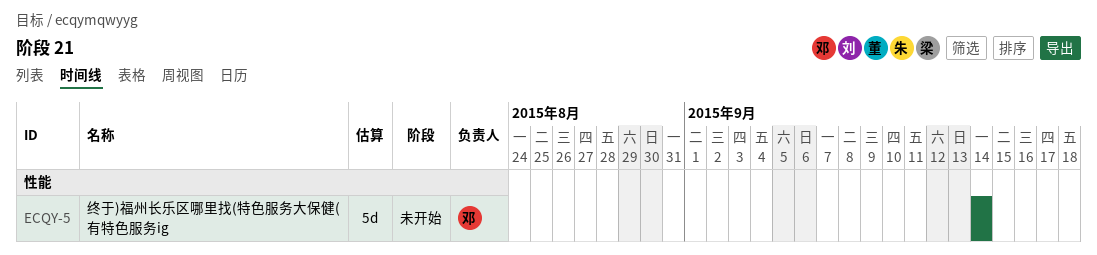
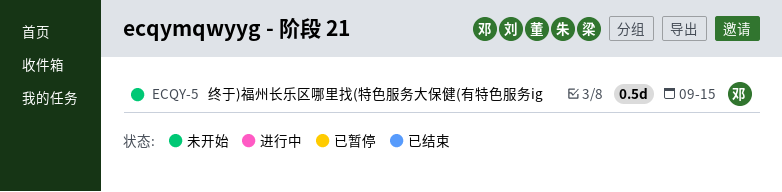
ECQY-5, estimate: 5d -> 0.5d
ECQY-5, due: Sep 14 -> Sep 15

